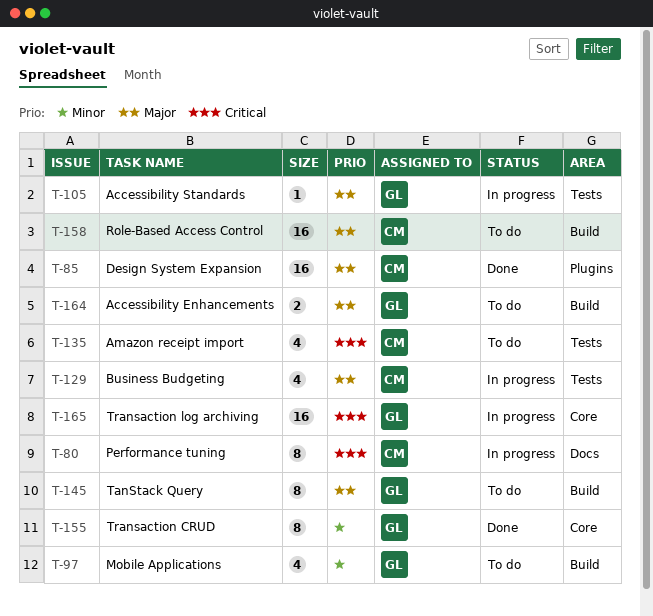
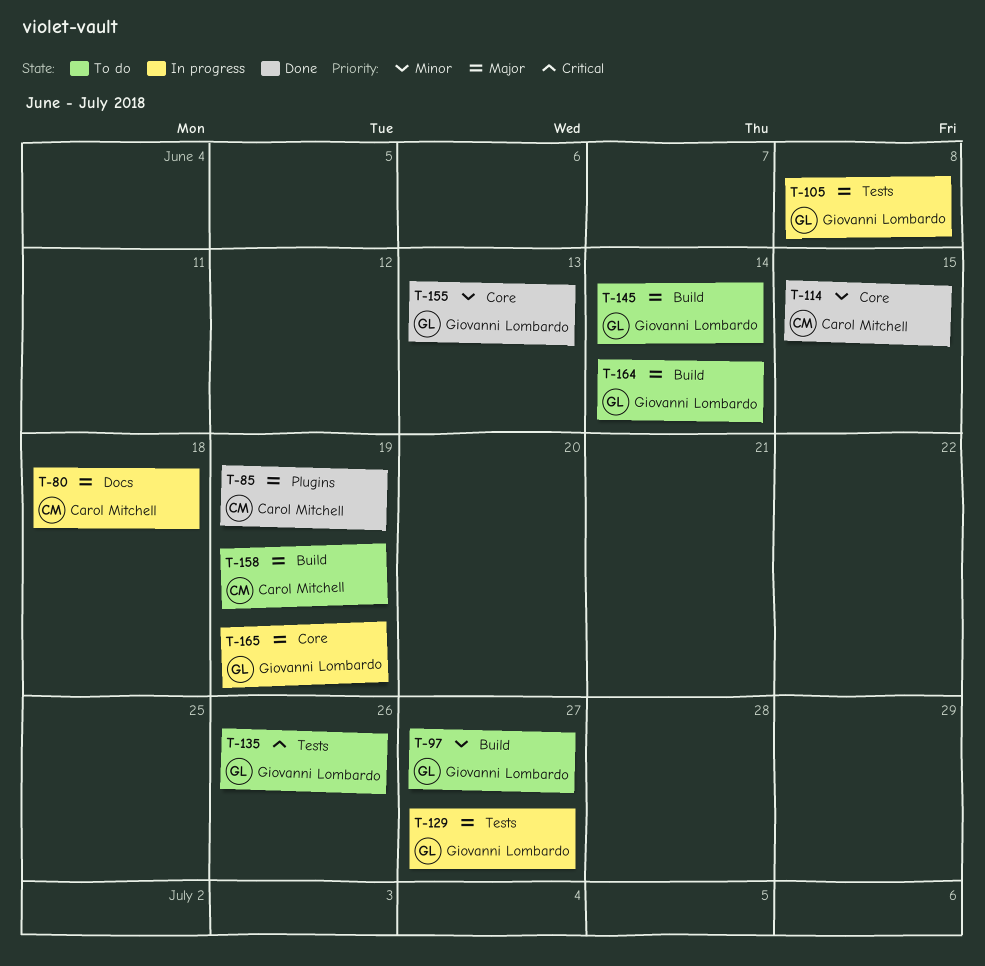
T-80, priority: Critical -> Major
T-114: none -> present
T-129, owner: Carol Mitchell -> Giovanni Lombardo
T-135, owner: Carol Mitchell -> Giovanni Lombardo
T-165, priority: Critical -> Major

